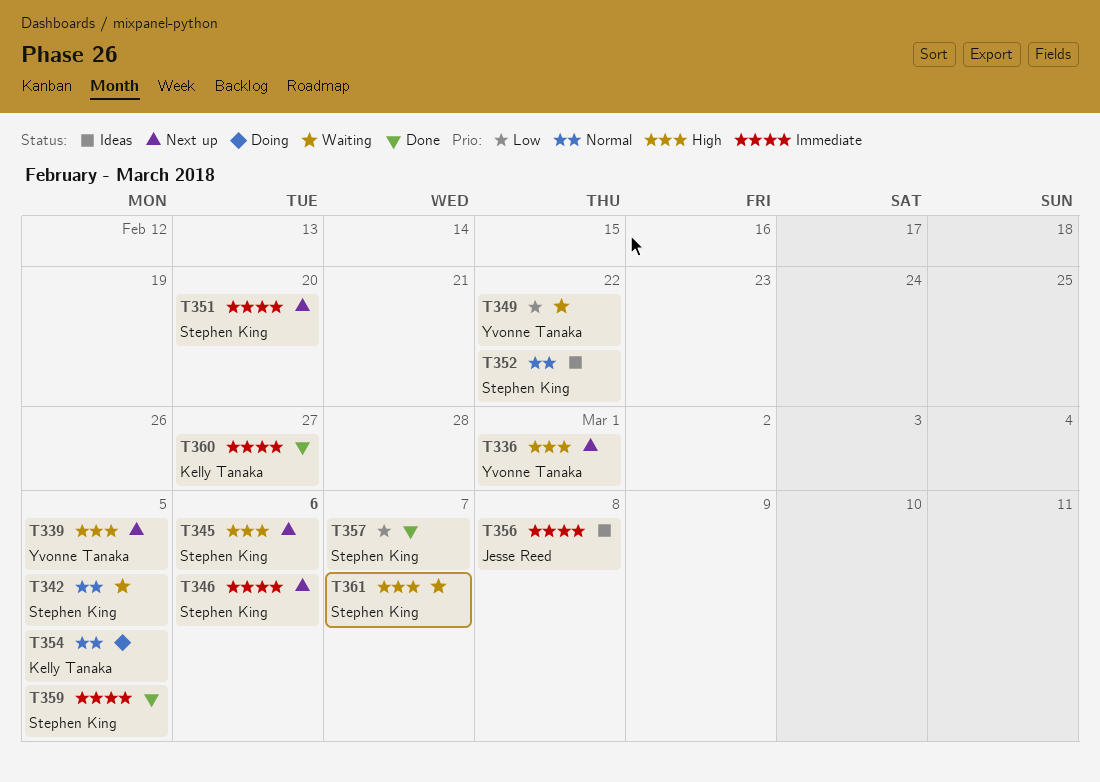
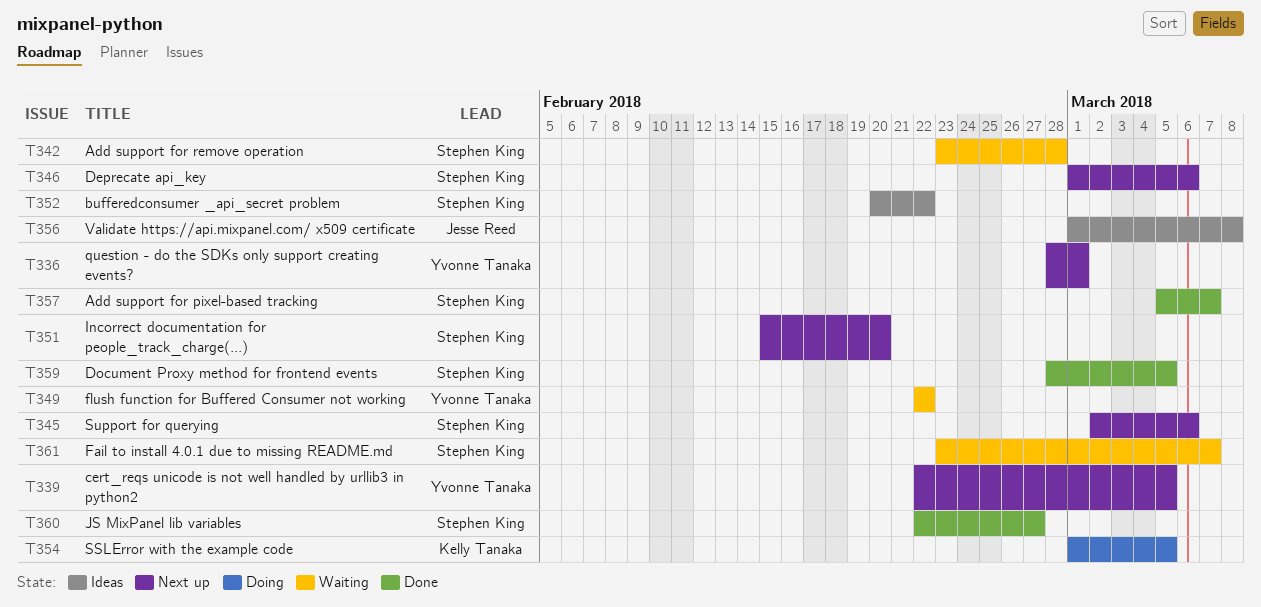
T342, due: Mar 5 -> Feb 28
T360, owner: Kelly Tanaka -> Stephen King

